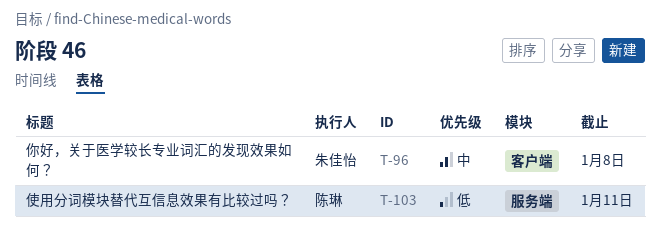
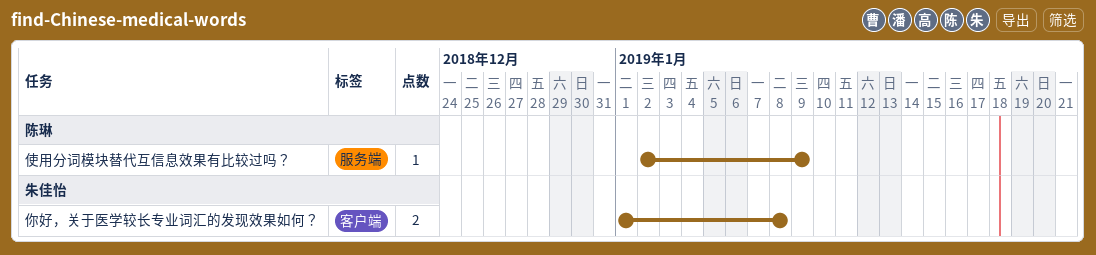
使用分词模块替代互信息效果有比较过吗？, due: Jan 11 -> Jan 9

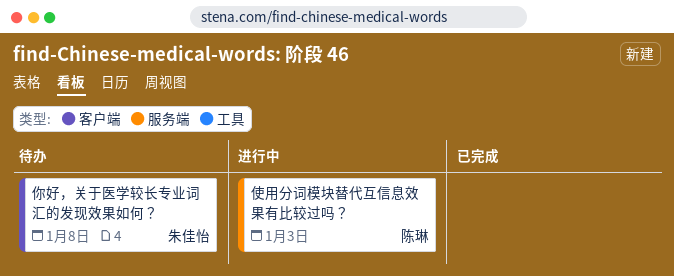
使用分词模块替代互信息效果有比较过吗？, due: Jan 9 -> Jan 3

